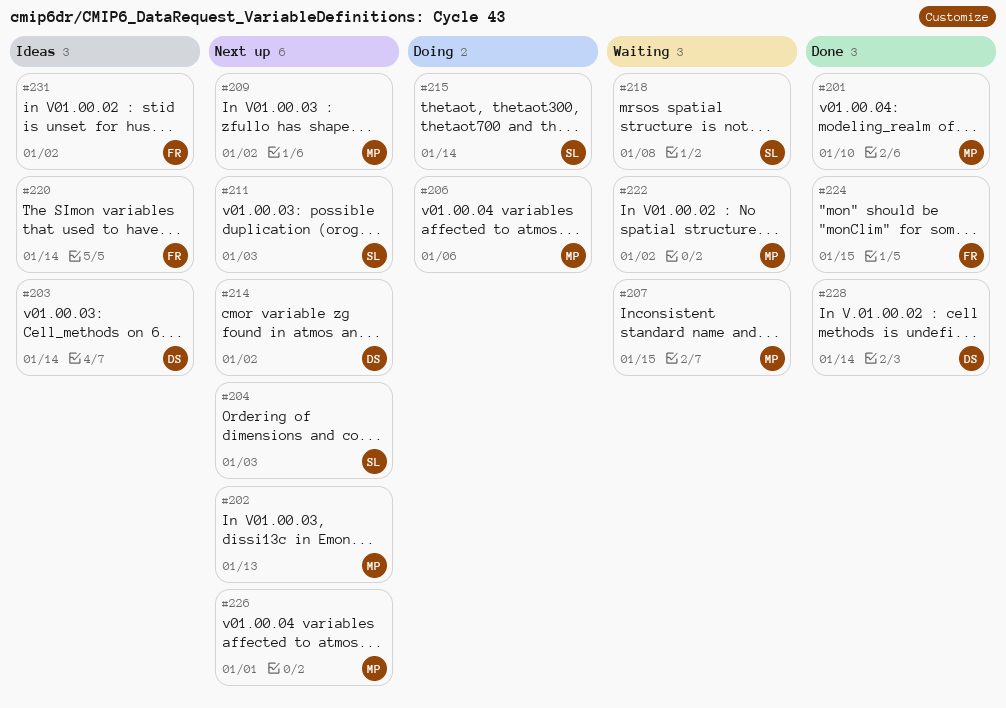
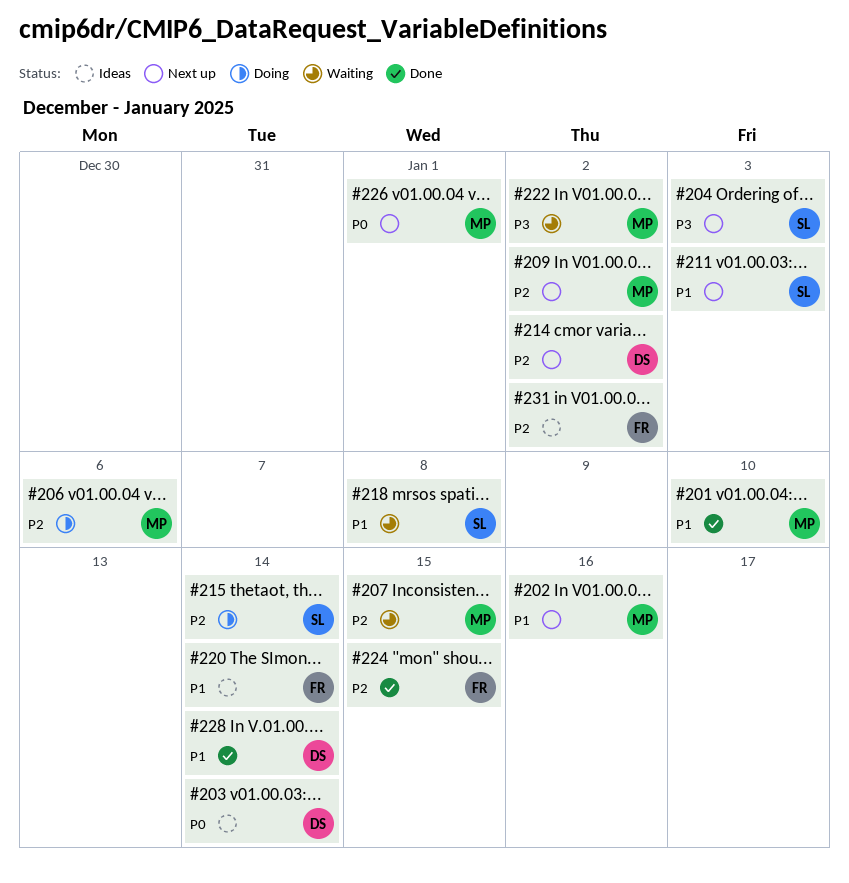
#202, due: Jan 13 -> Jan 16

